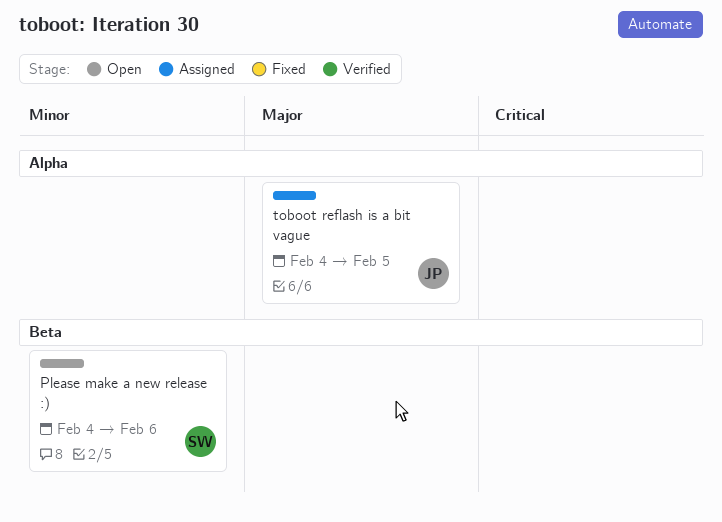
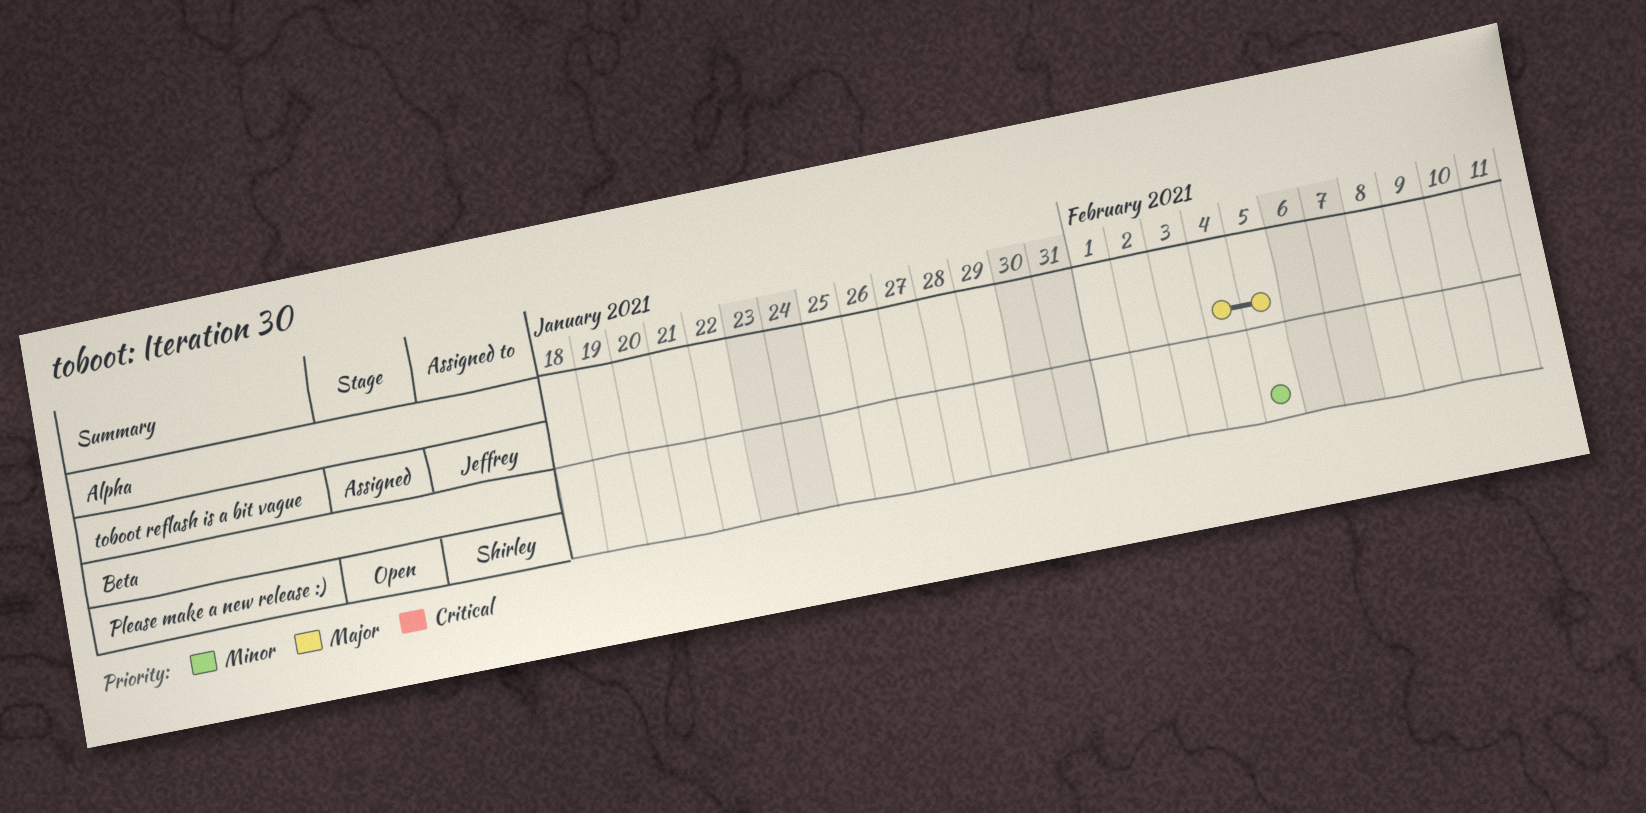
Please make a new release :), start: Feb 4 -> Feb 5
Please make a new release :), due: Feb 6 -> Feb 5

